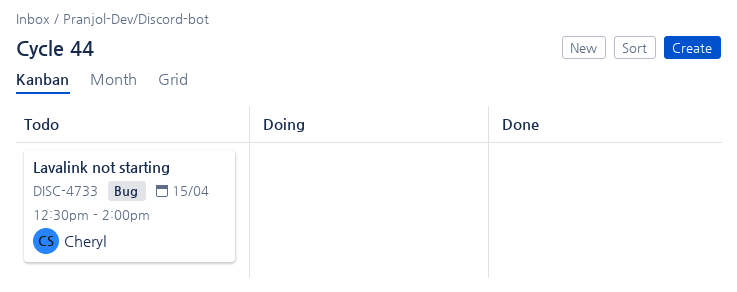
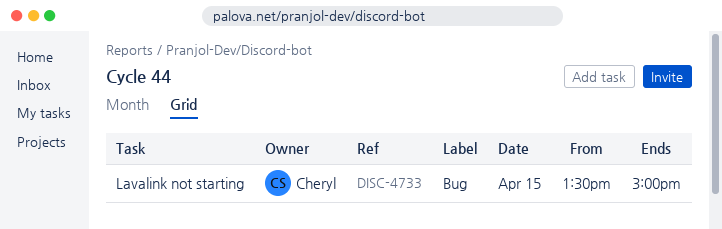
DISC-4733, begins: 12:30 -> 13:30
DISC-4733, ends: 14:00 -> 15:00

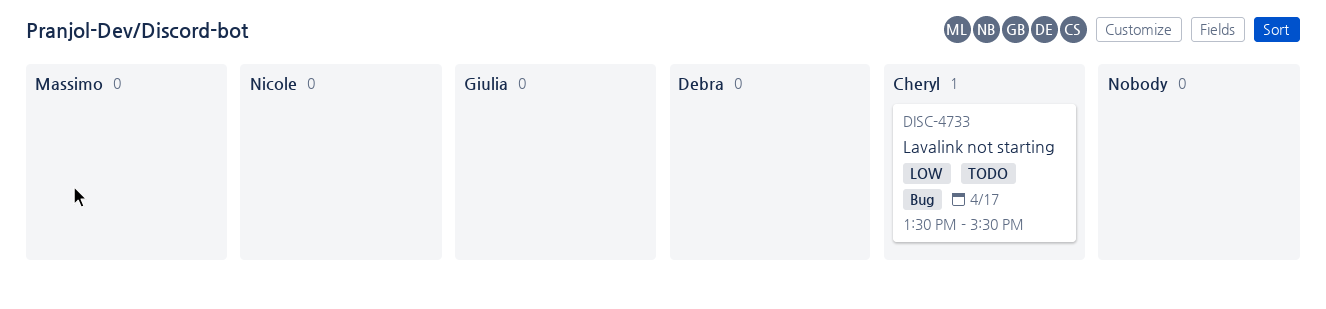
DISC-4733, day: Apr 15 -> Apr 17
DISC-4733, ends: 15:00 -> 15:30

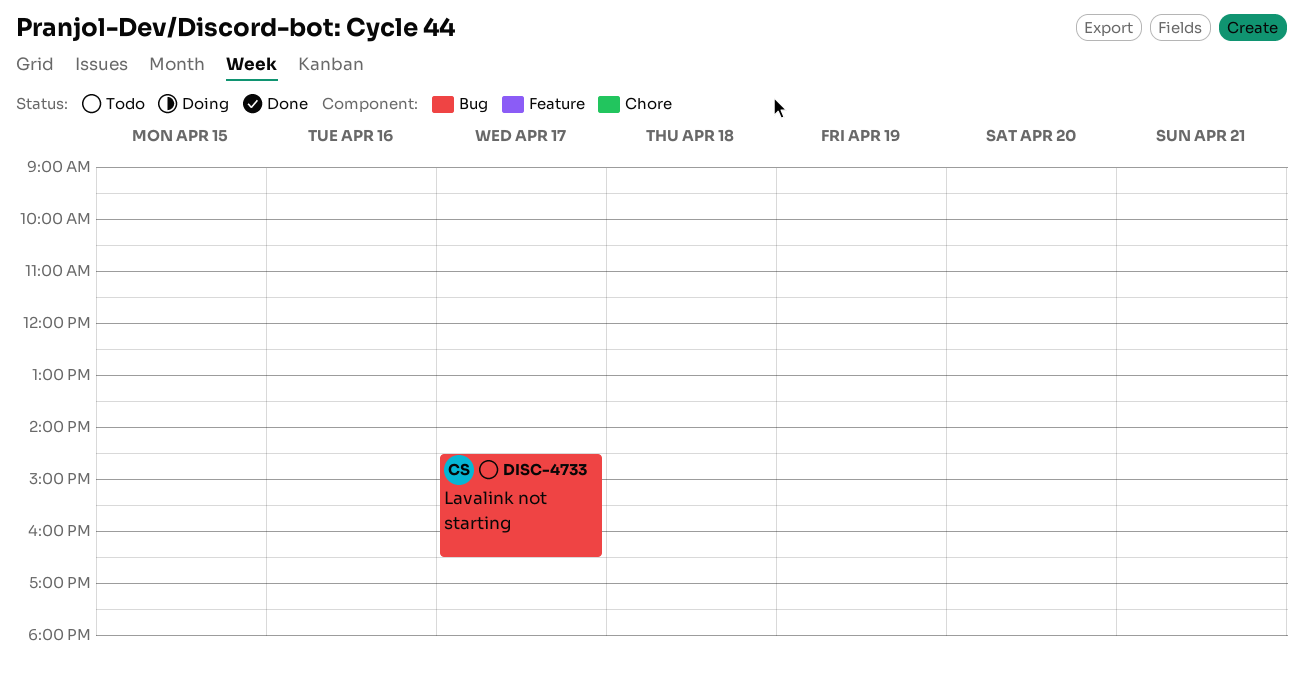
DISC-4733, begins: 13:30 -> 14:30
DISC-4733, ends: 15:30 -> 16:30

